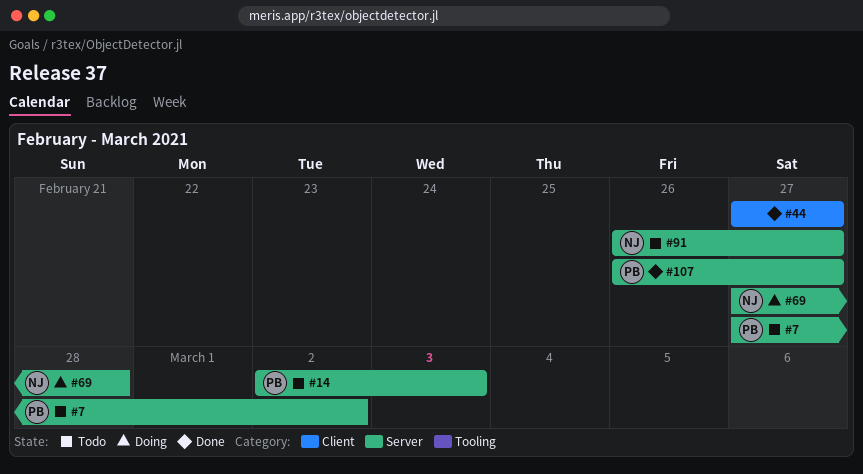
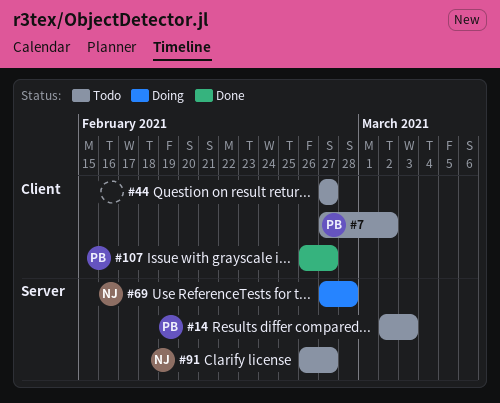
#7, label: Server -> Client
#44, status: Done -> Todo
#107, label: Server -> Client

